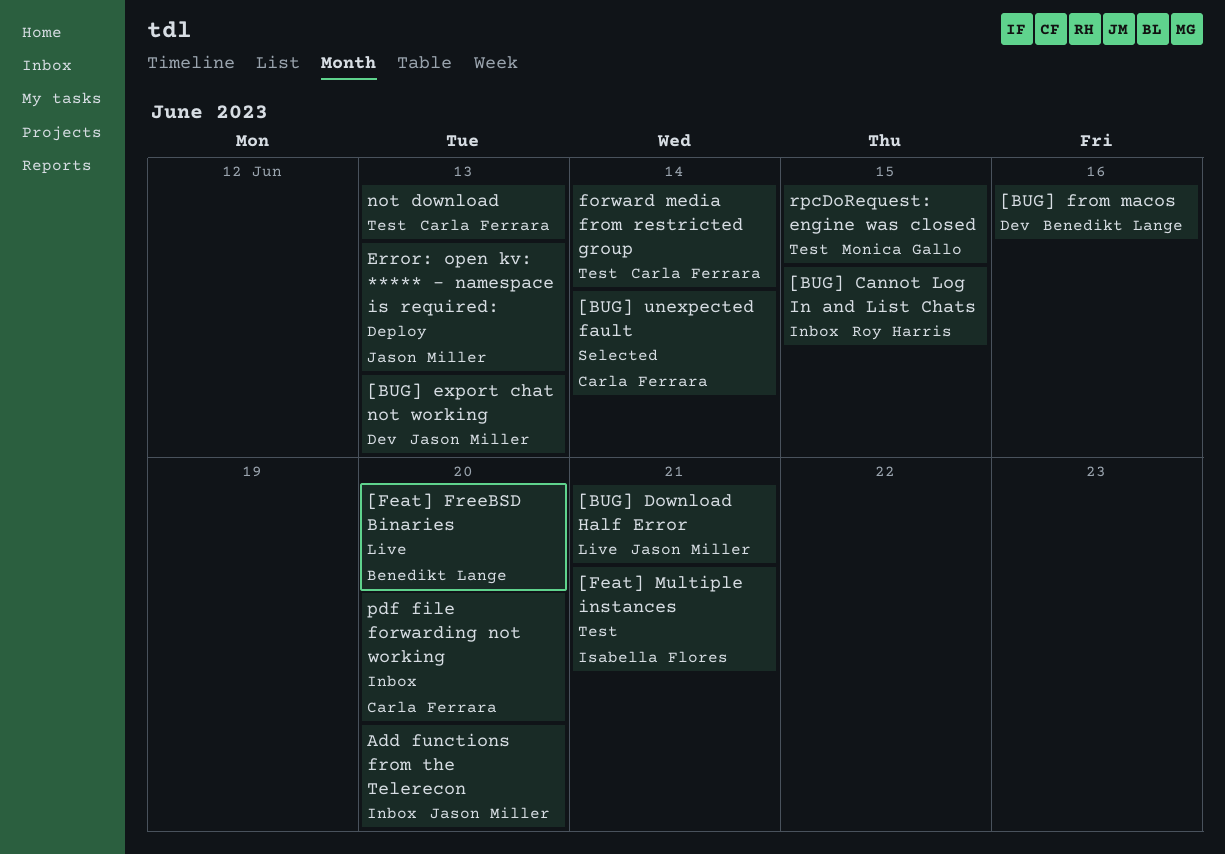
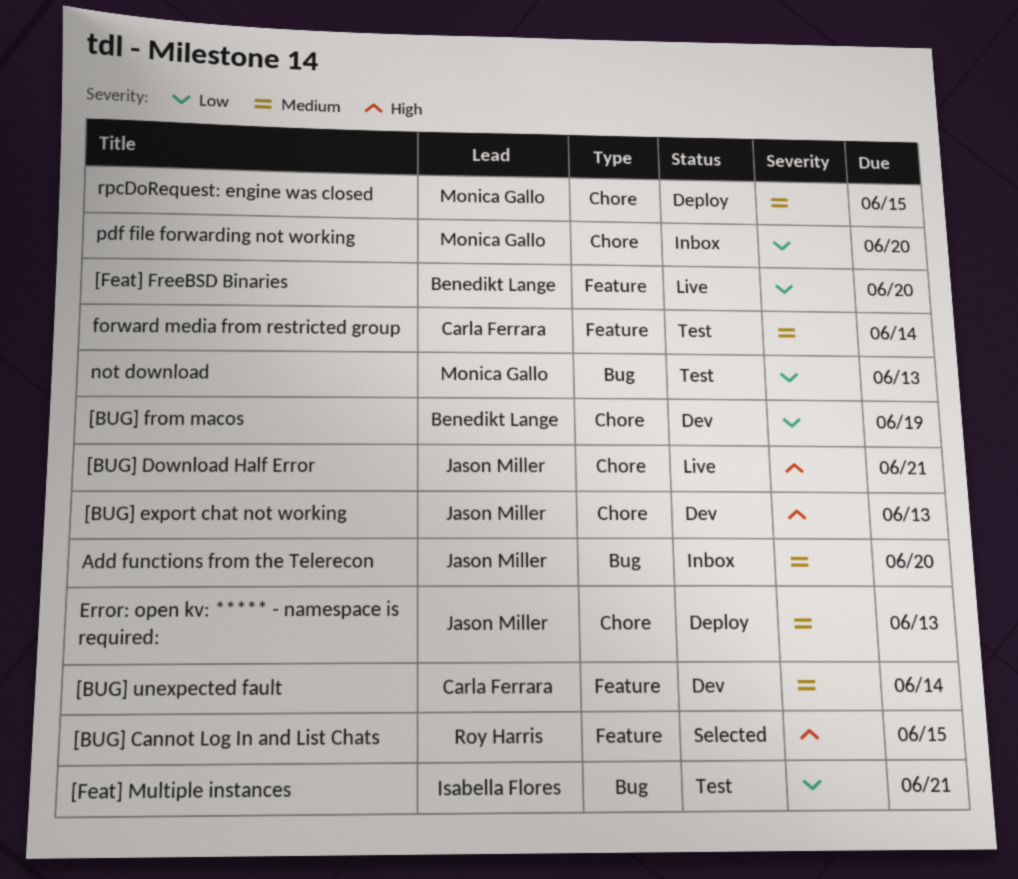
[BUG] Cannot Log In and List Chats, status: Inbox -> Selected
[BUG] from macos, due: Jun 16 -> Jun 19
[BUG] unexpected fault, status: Selected -> Dev
not download, owner: Carla Ferrara -> Monica Gallo
pdf file forwarding not working, owner: Carla Ferrara -> Monica Gallo
rpcDoRequest: engine was closed, status: Test -> Deploy

